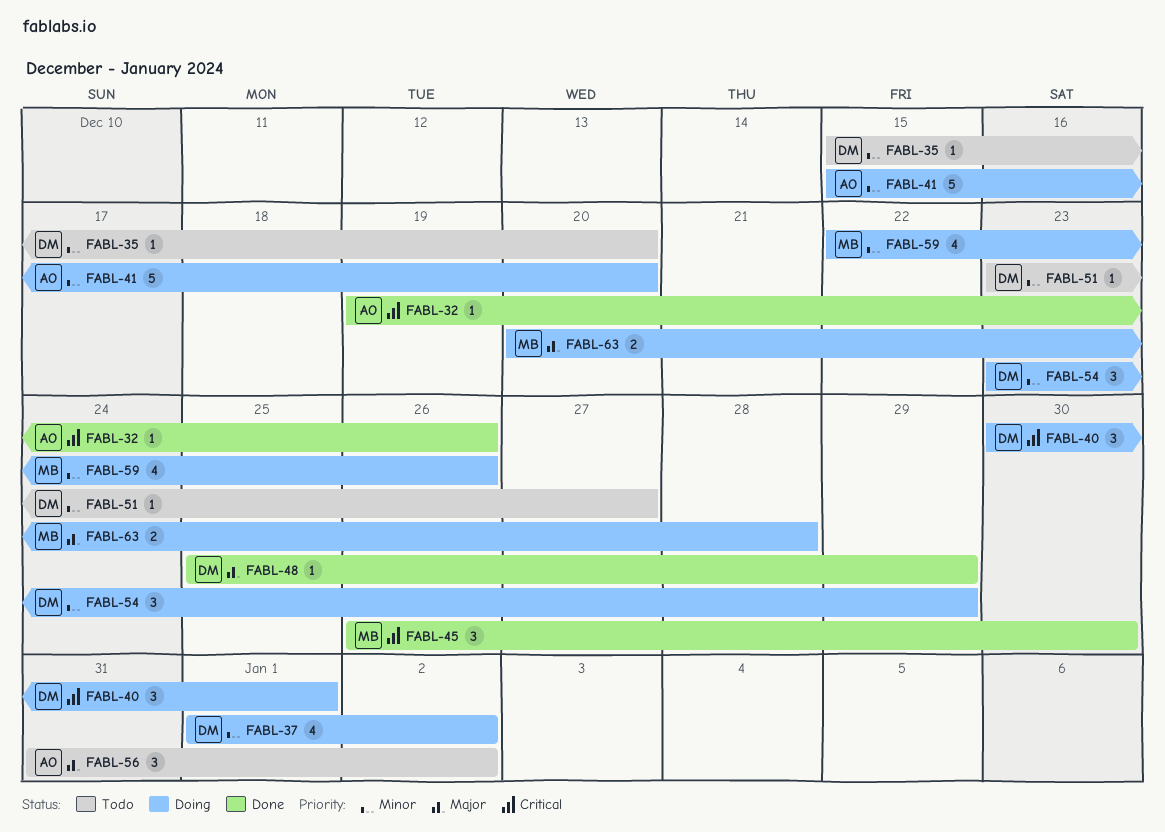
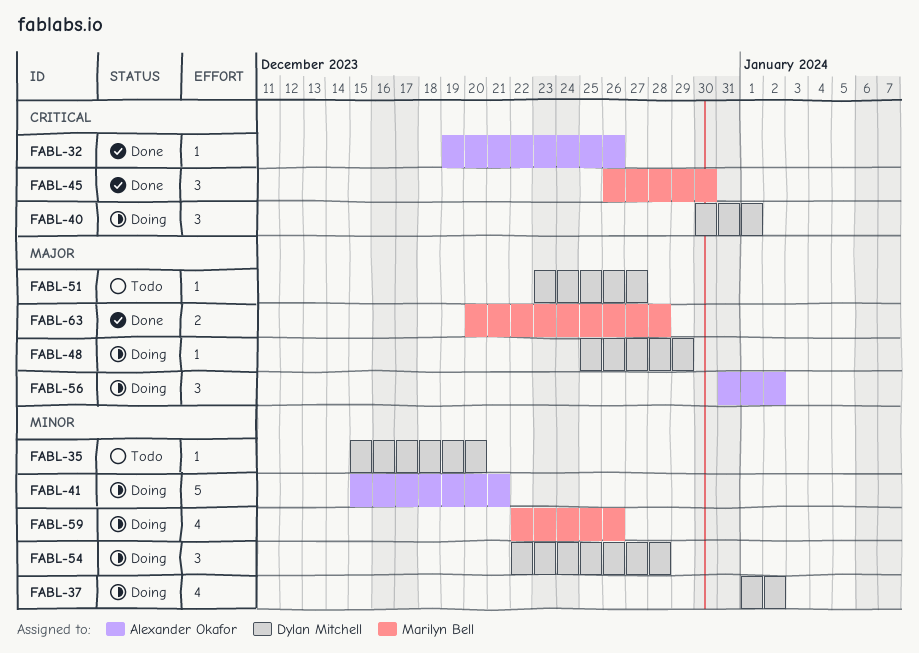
FABL-41, due: Dec 20 -> Dec 21
FABL-48, status: Done -> Doing
FABL-51, priority: Minor -> Major
FABL-54, start: Dec 23 -> Dec 22
FABL-54, due: Dec 29 -> Dec 28
FABL-56, status: Todo -> Doing
FABL-63, status: Doing -> Done

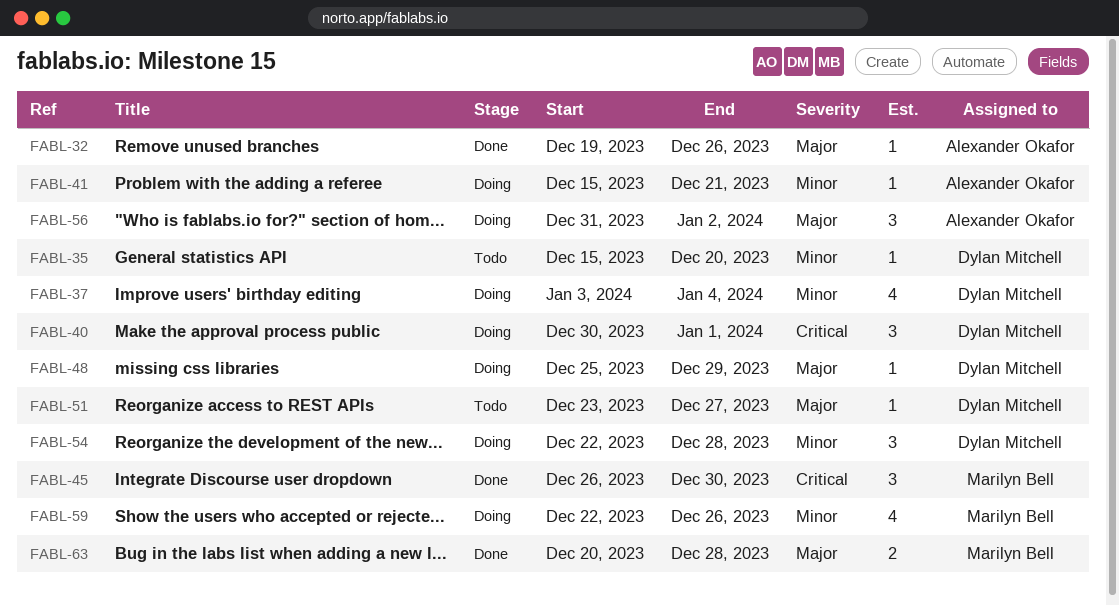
FABL-32, priority: Critical -> Major
FABL-37, start: Jan 1 -> Jan 3
FABL-37, due: Jan 2 -> Jan 4
FABL-41, estimate: 5 -> 1

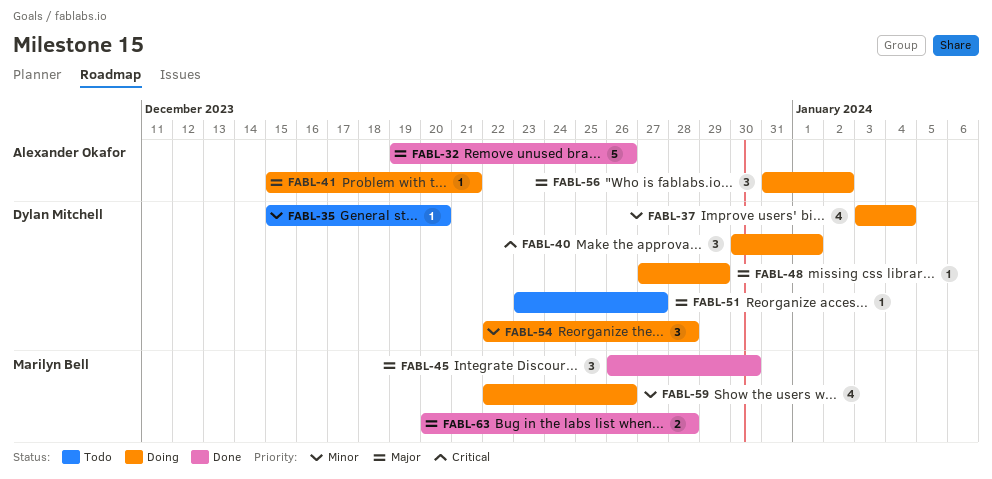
FABL-32, estimate: 1 -> 5
FABL-41, priority: Minor -> Major
FABL-45, priority: Critical -> Major
FABL-48, start: Dec 25 -> Dec 27

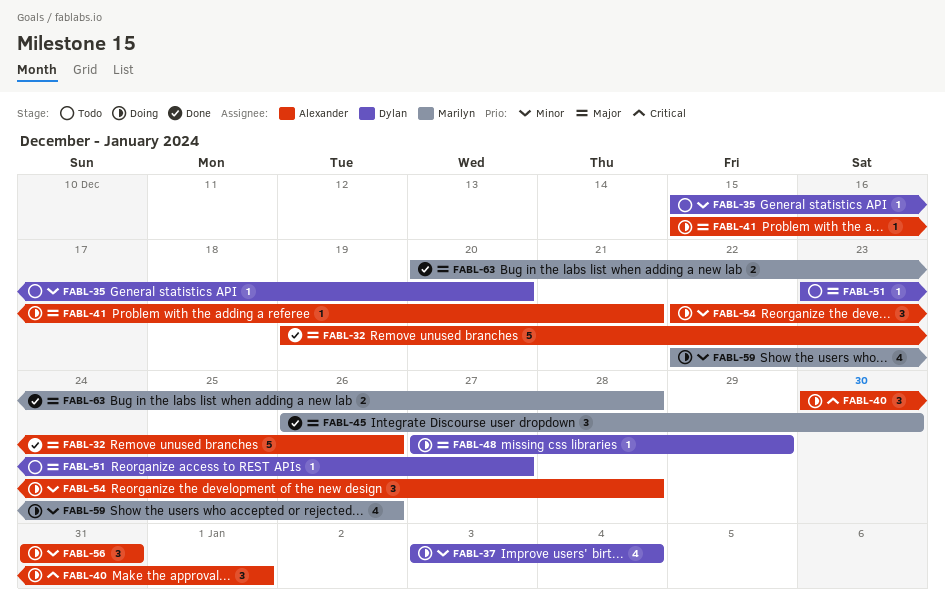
FABL-40, owner: Dylan Mitchell -> Alexander Okafor
FABL-54, owner: Dylan Mitchell -> Alexander Okafor
FABL-56, priority: Major -> Minor
FABL-56, due: Jan 2 -> Dec 31

